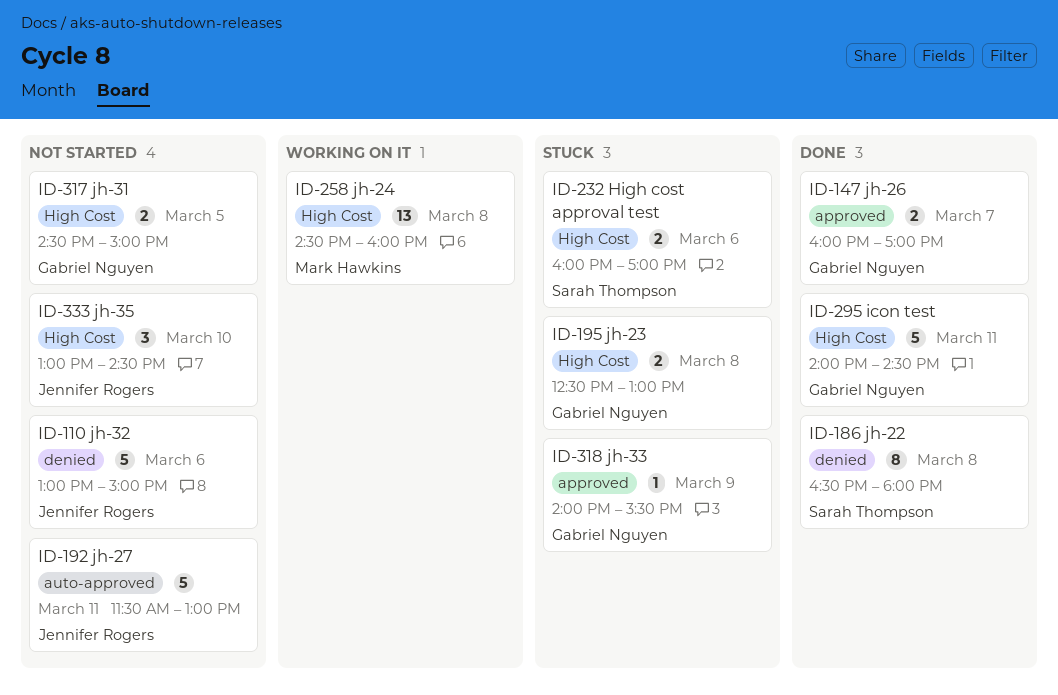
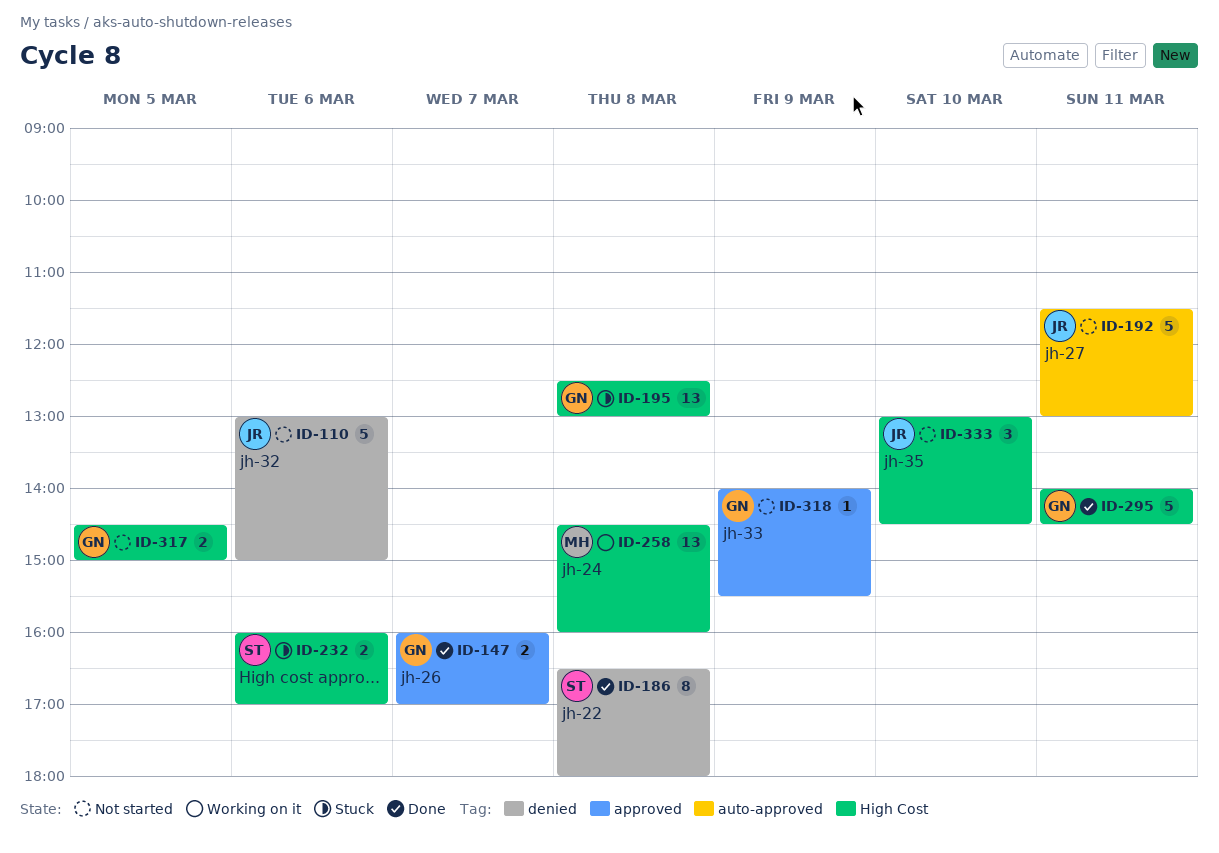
ID-195, estimate: 2 -> 13
ID-318, status: Stuck -> Not started

